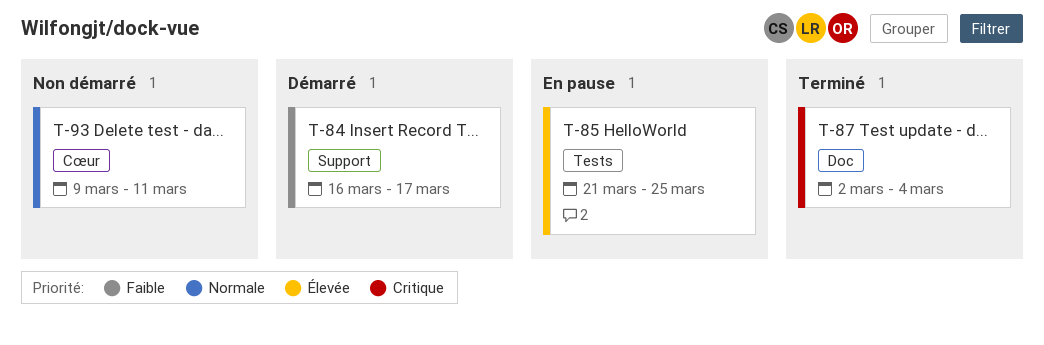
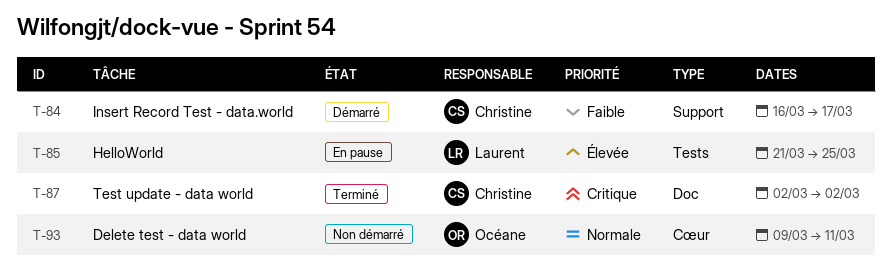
T-87, due: Mar 4 -> Mar 2

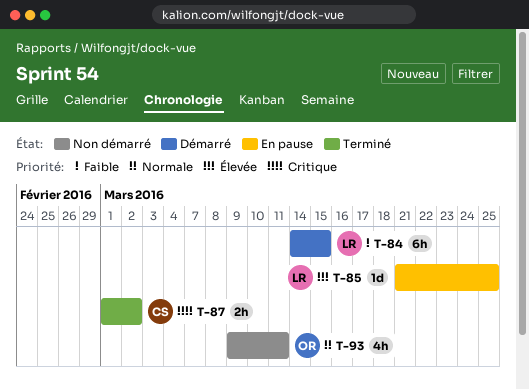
T-84, owner: Christine -> Laurent
T-84, start: Mar 16 -> Mar 14
T-84, due: Mar 17 -> Mar 15
T-87, start: Mar 2 -> Mar 1

